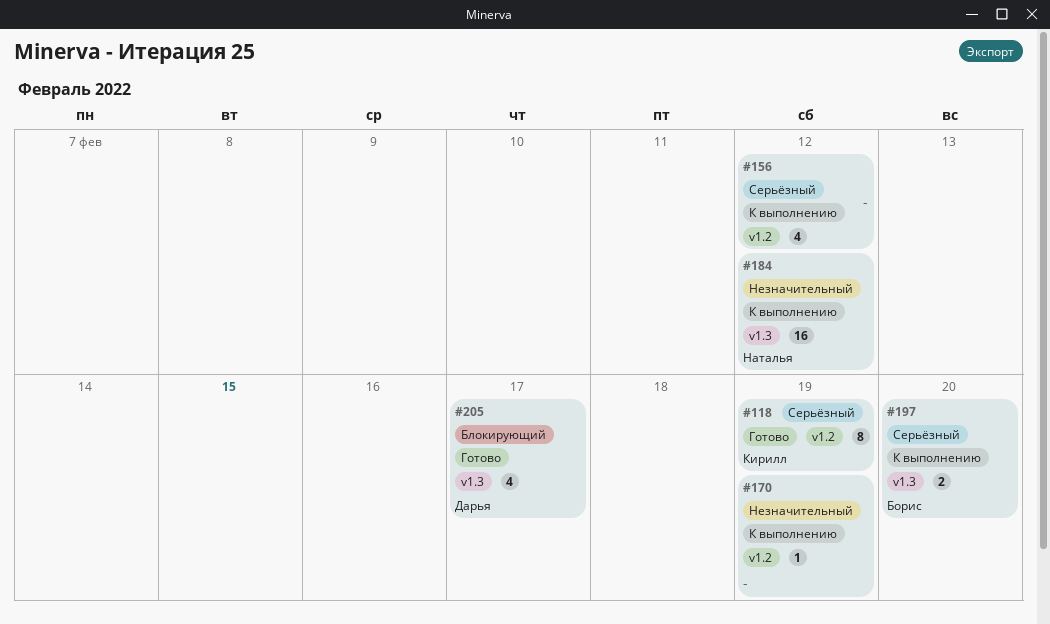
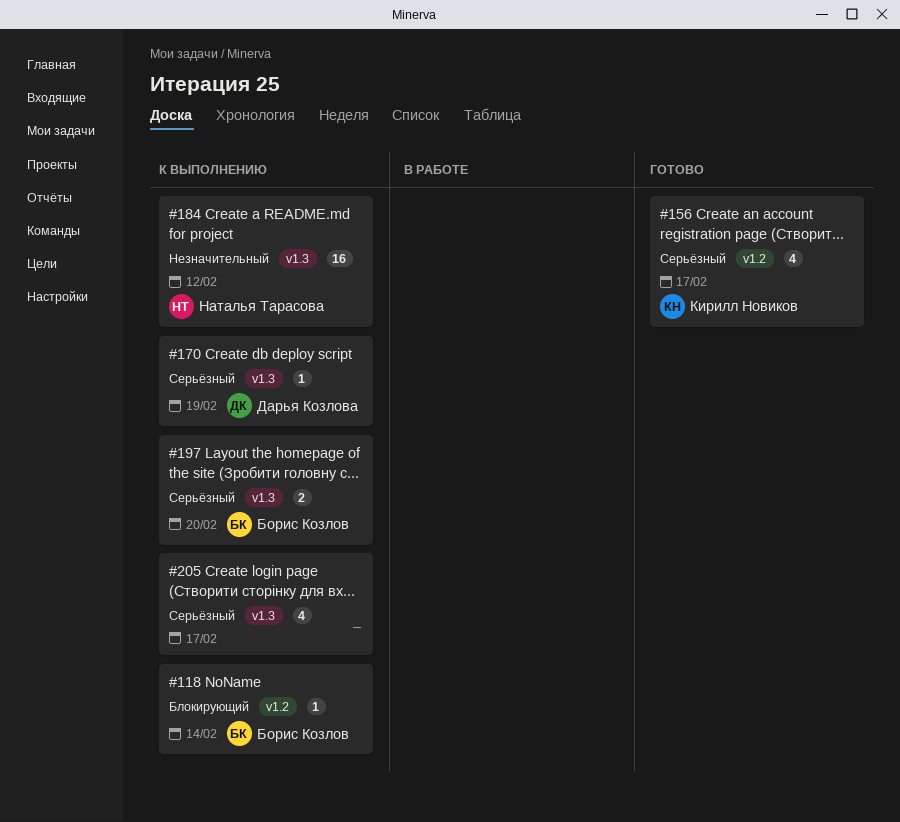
#118, status: Готово -> К выполнению
#118, owner: Кирилл Новиков -> Борис Козлов
#118, priority: Серьёзный -> Блокирующий
#118, estimate: 8 -> 1
#118, due: Feb 19 -> Feb 14
#156, status: К выполнению -> Готово
#156, owner: none -> Кирилл Новиков
#156, due: Feb 12 -> Feb 17
#170, owner: none -> Дарья Козлова
#170, priority: Незначительный -> Серьёзный
#170, label: v1.2 -> v1.3
#205, status: Готово -> К выполнению
#205, owner: Дарья Козлова -> none
#205, priority: Блокирующий -> Серьёзный

